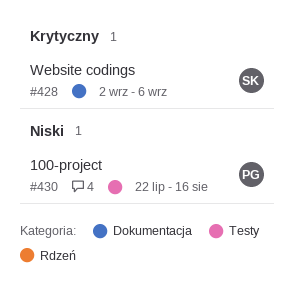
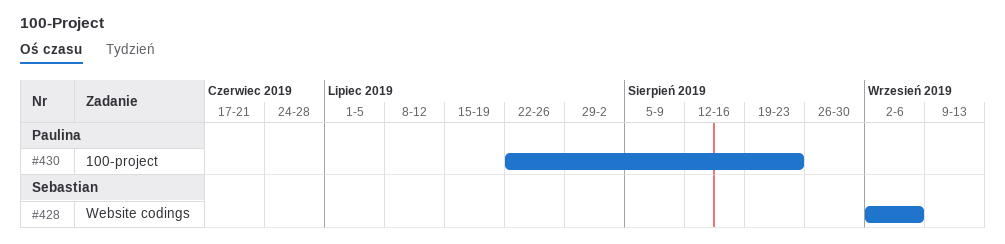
#430, due: Aug 16 -> Aug 23

